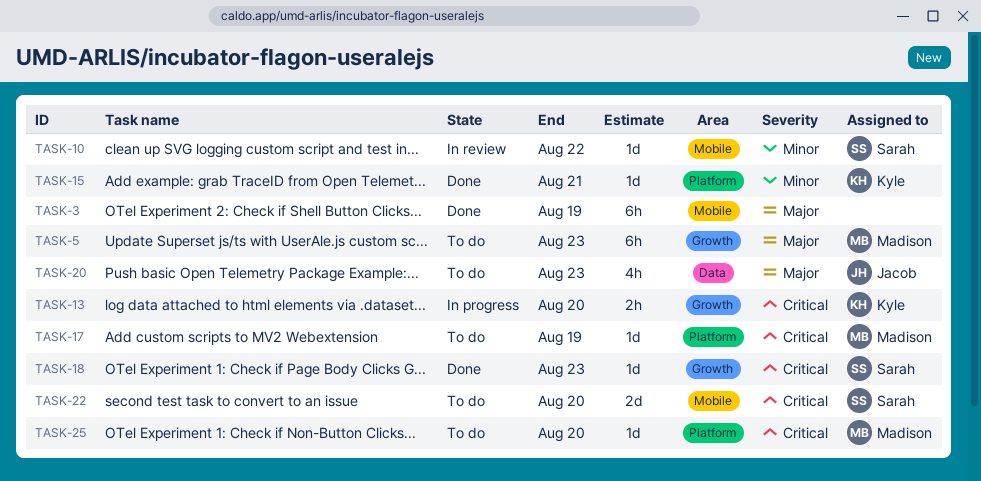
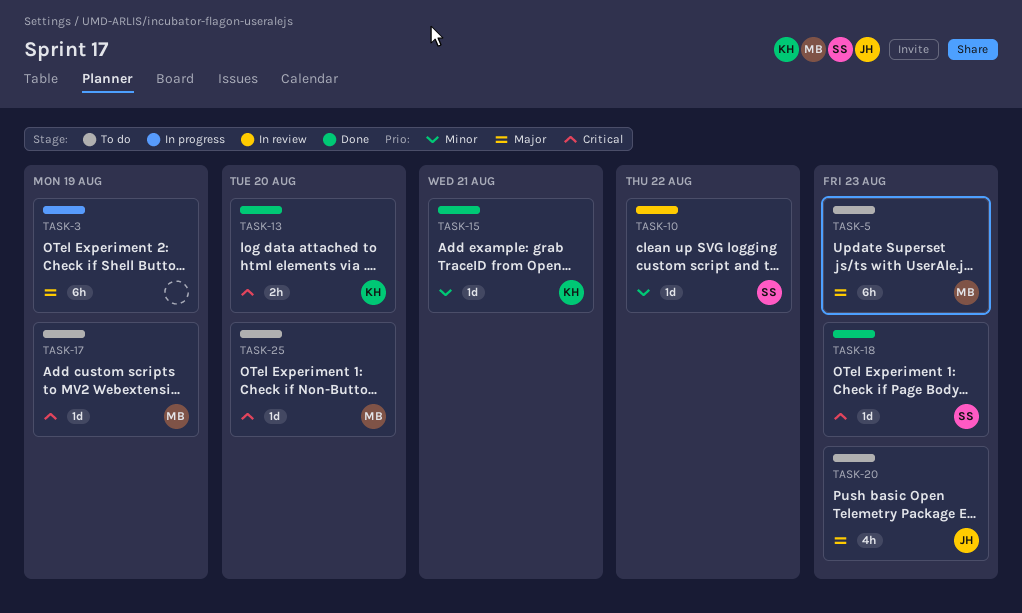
TASK-3, status: Done -> In progress
TASK-13, status: In progress -> Done
TASK-22: present -> none

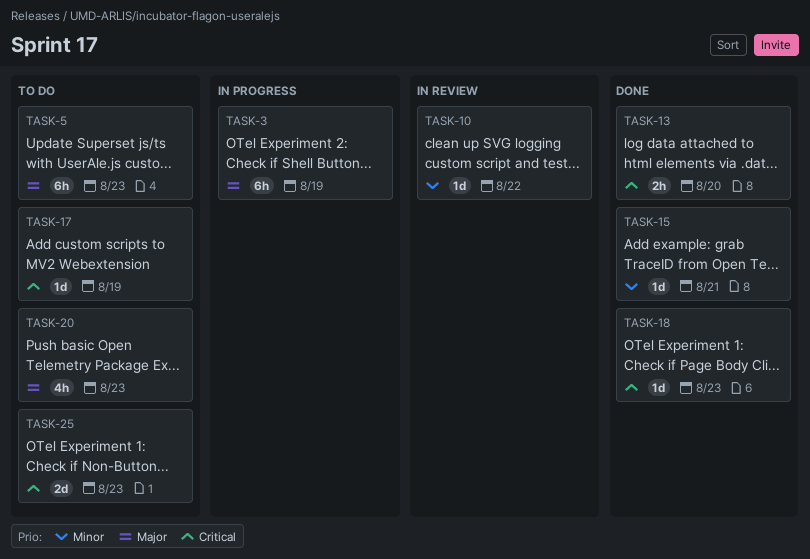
TASK-25, estimate: 1d -> 2d
TASK-25, due: Aug 20 -> Aug 23

